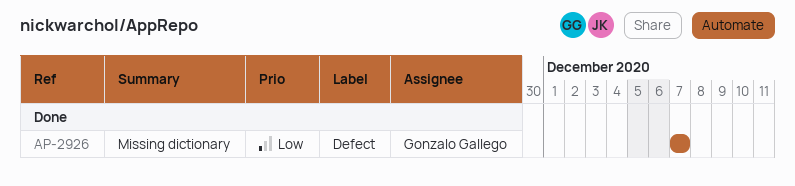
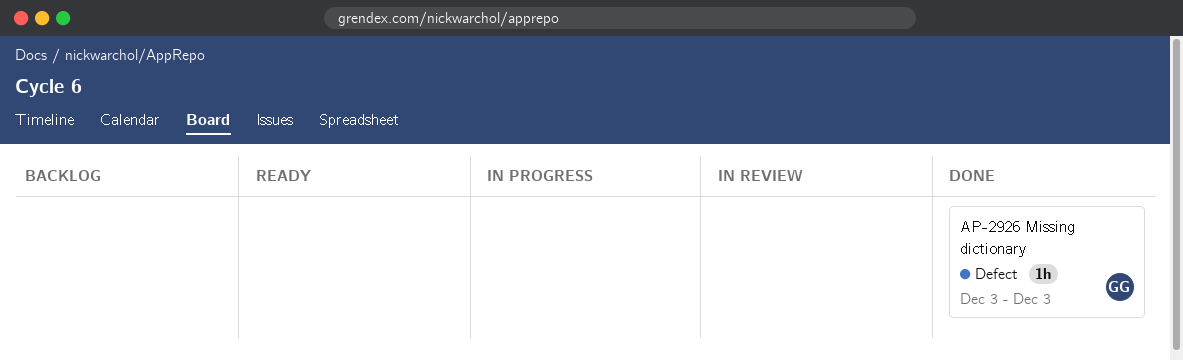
AP-2926, start: Dec 7 -> Dec 3
AP-2926, due: Dec 7 -> Dec 3

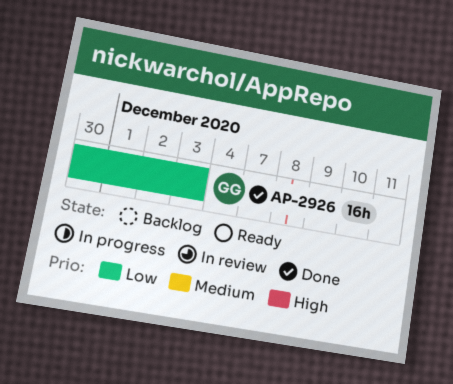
AP-2926, estimate: 1h -> 16h
AP-2926, start: Dec 3 -> Nov 30

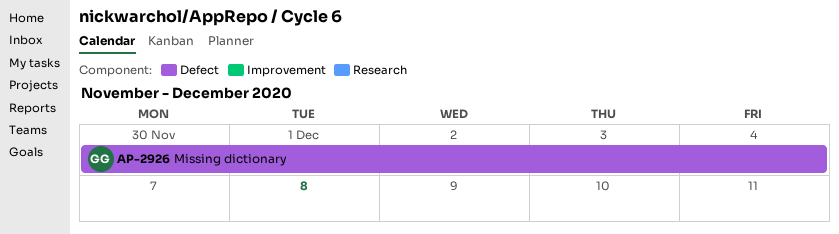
AP-2926, due: Dec 3 -> Dec 4

